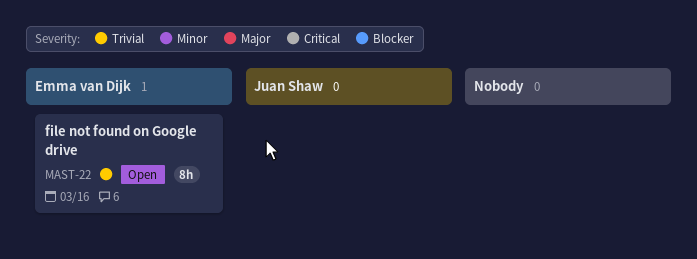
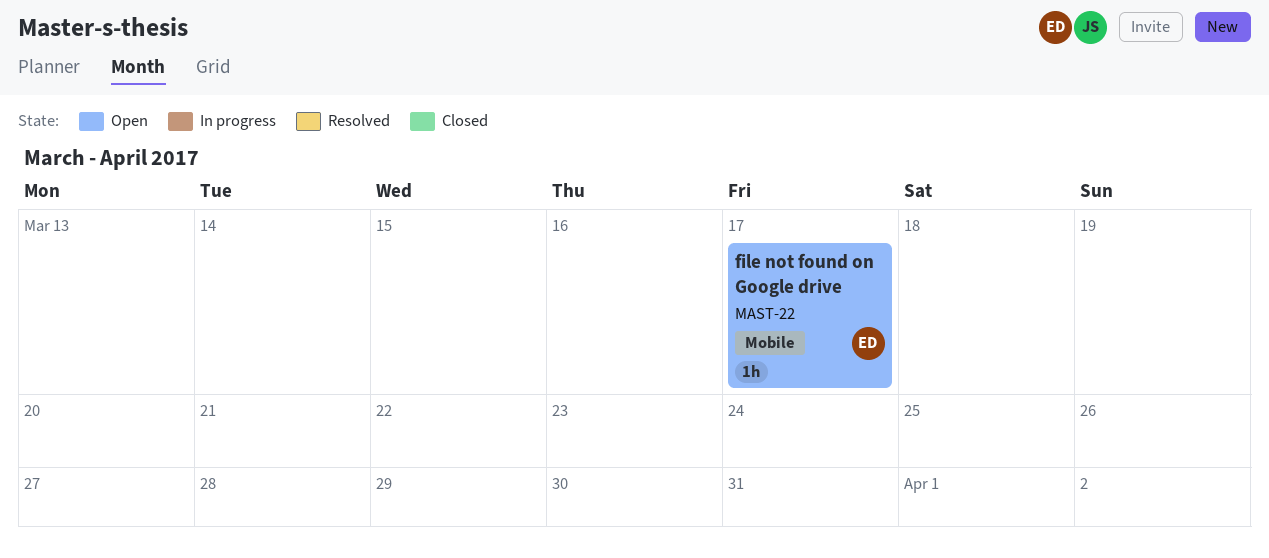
MAST-22, estimate: 8h -> 1h
MAST-22, due: Mar 16 -> Mar 17

